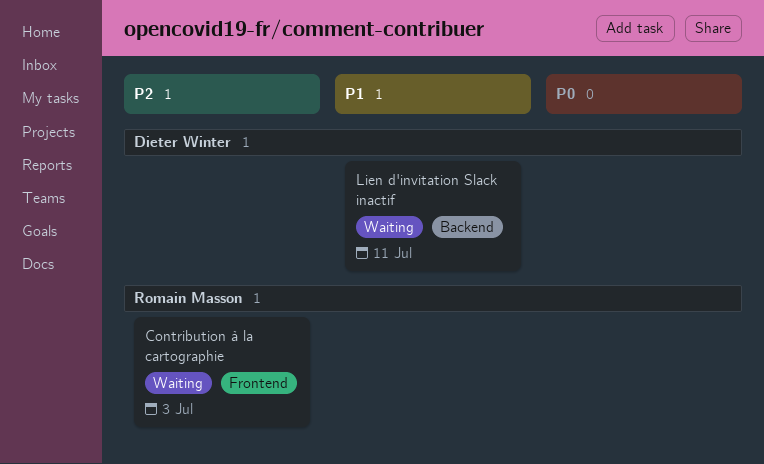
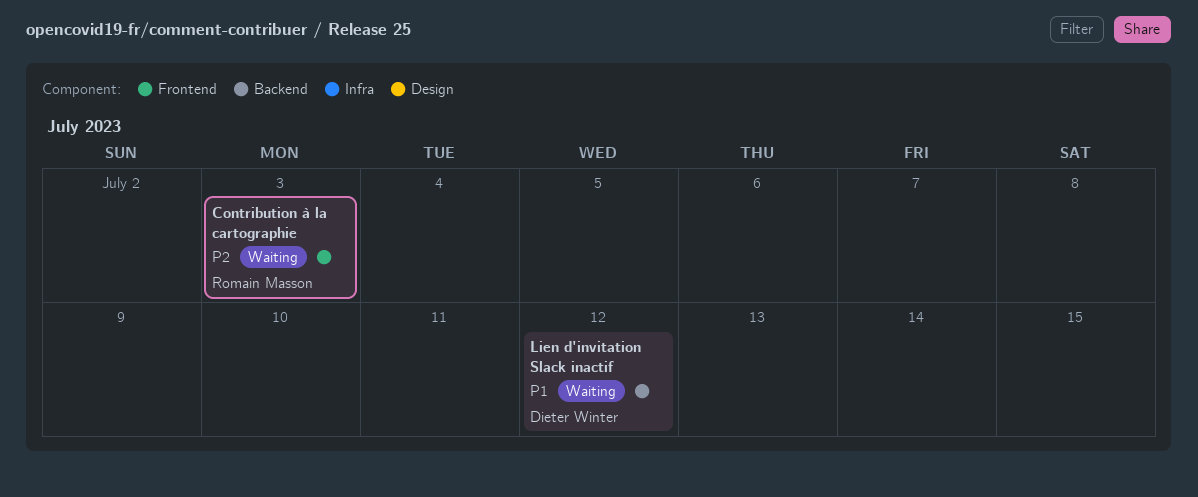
Lien d'invitation Slack inactif, due: Jul 11 -> Jul 12

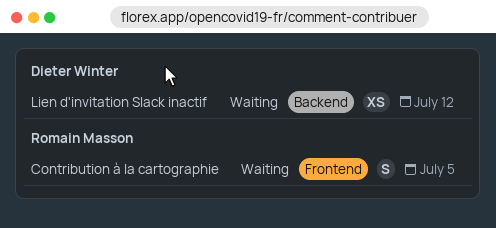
Contribution à la cartographie, due: Jul 3 -> Jul 5

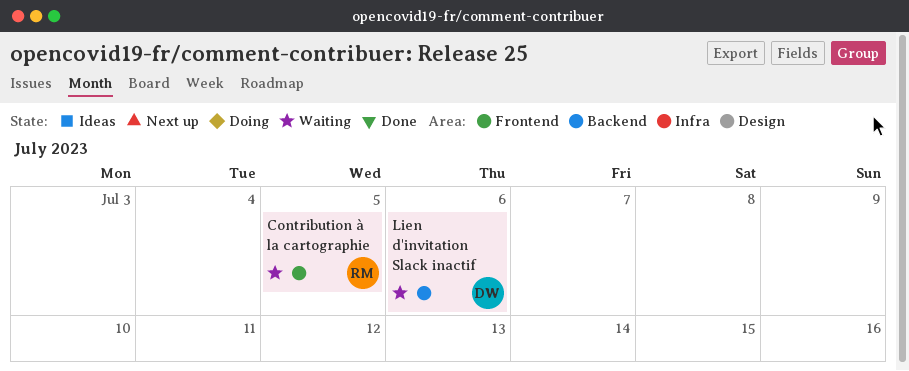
Lien d'invitation Slack inactif, due: Jul 12 -> Jul 6

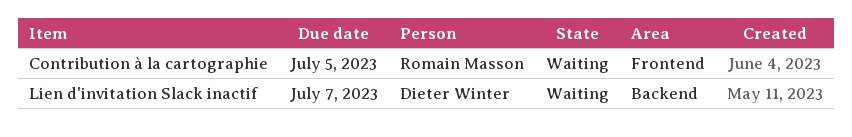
Lien d'invitation Slack inactif, due: Jul 6 -> Jul 7

